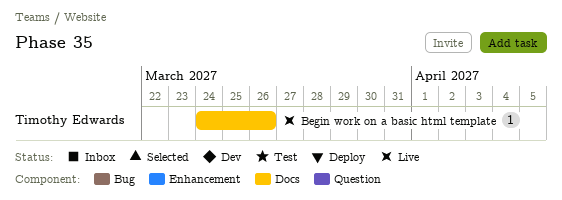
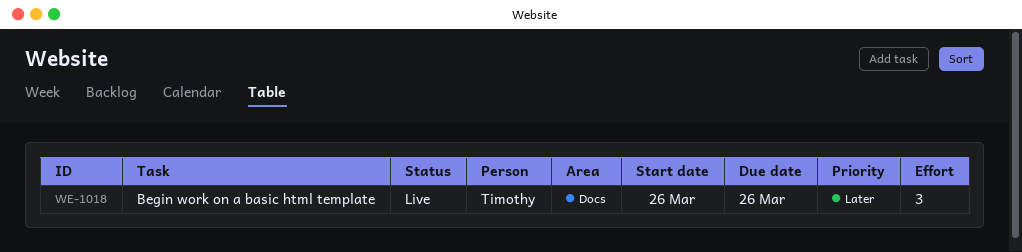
Begin work on a basic html template, estimate: 1 -> 3
Begin work on a basic html template, start: Mar 24 -> Mar 26

